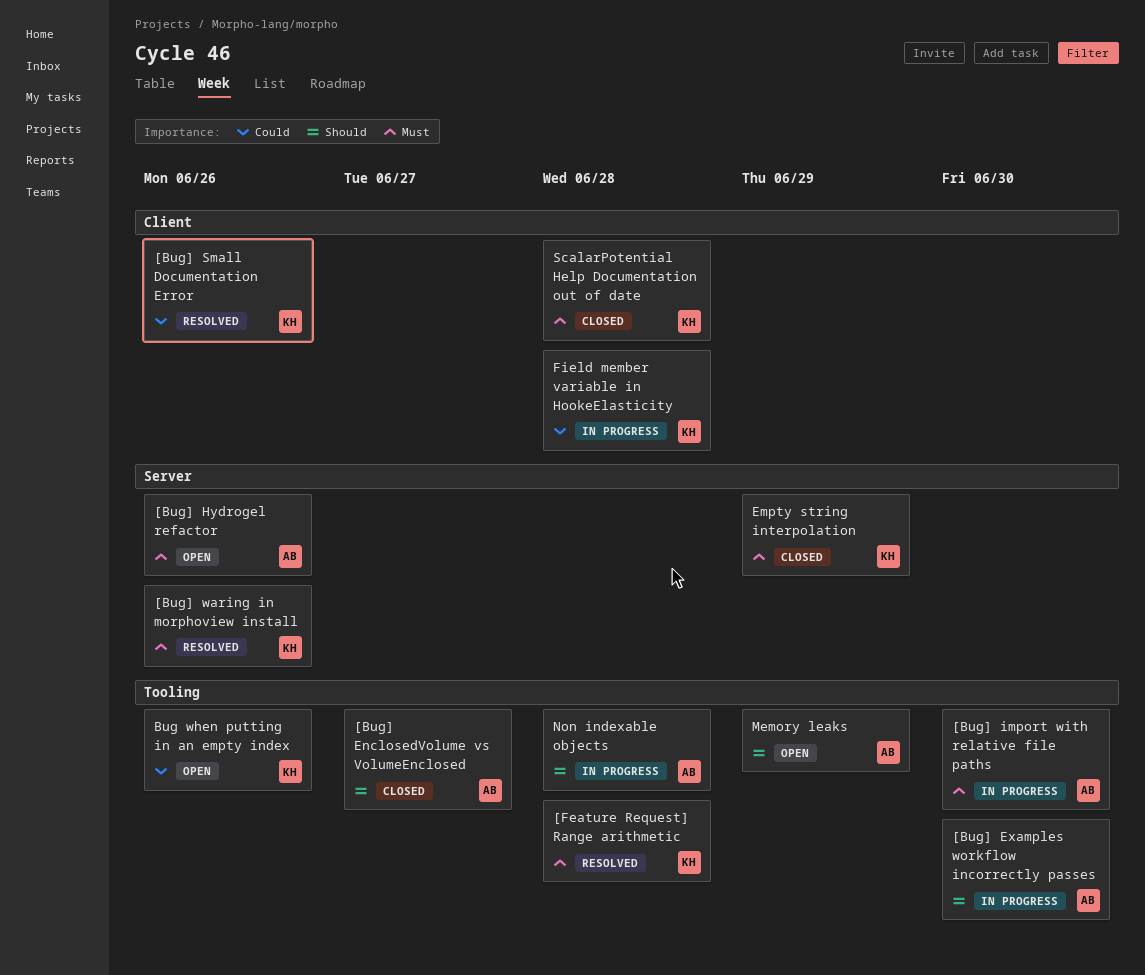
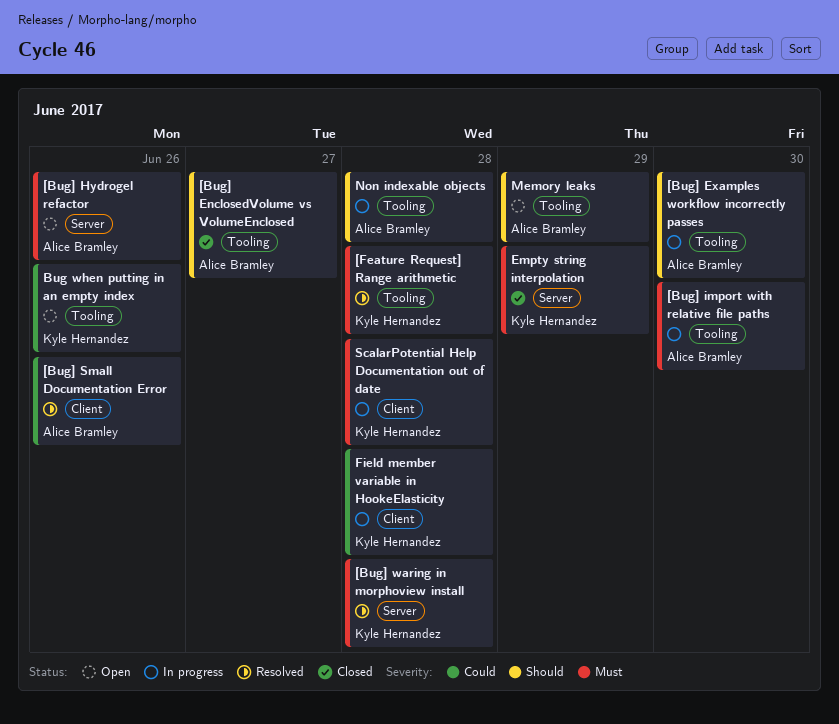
[Bug] Small Documentation Error, owner: Kyle Hernandez -> Alice Bramley
[Bug] waring in morphoview install, due: Jun 26 -> Jun 28
ScalarPotential Help Documentation out of date, status: Closed -> In progress

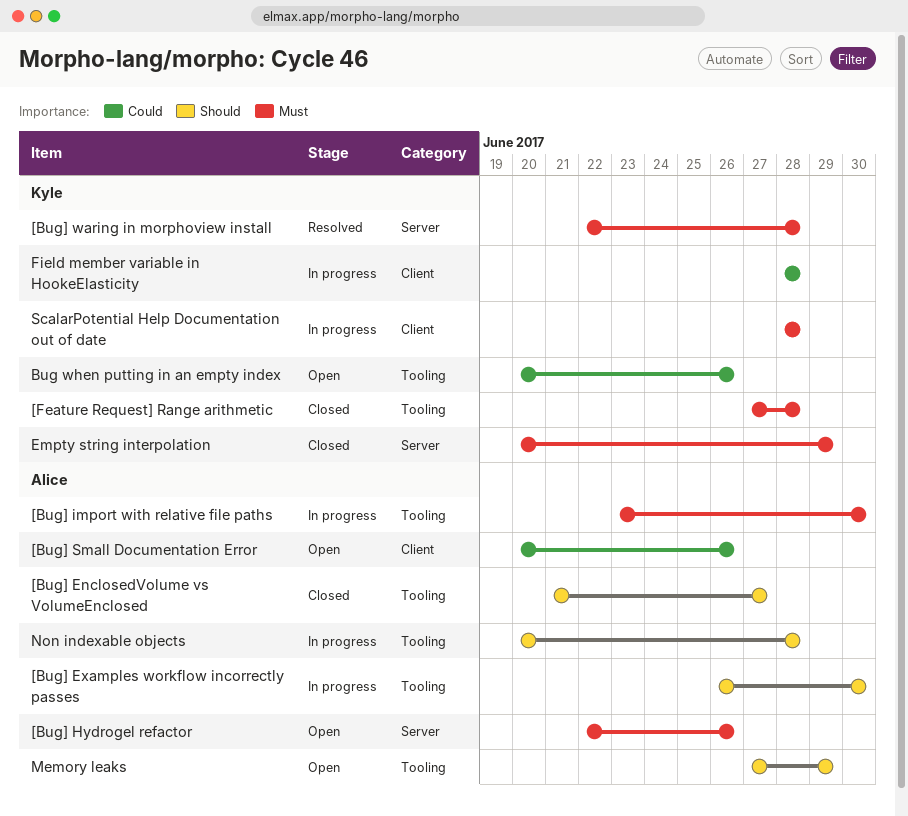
[Bug] Small Documentation Error, status: Resolved -> Open
[Feature Request] Range arithmetic, status: Resolved -> Closed

